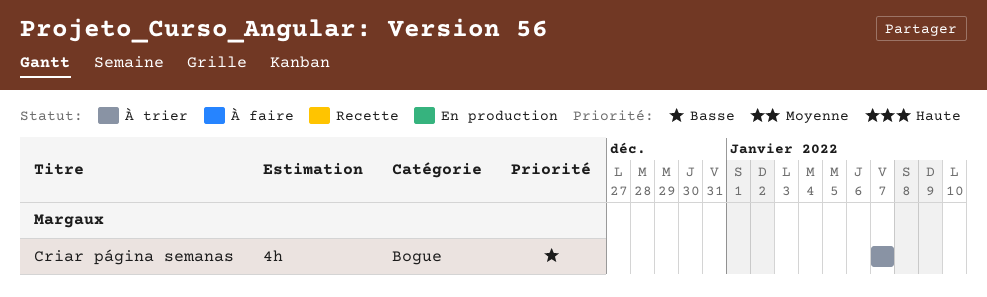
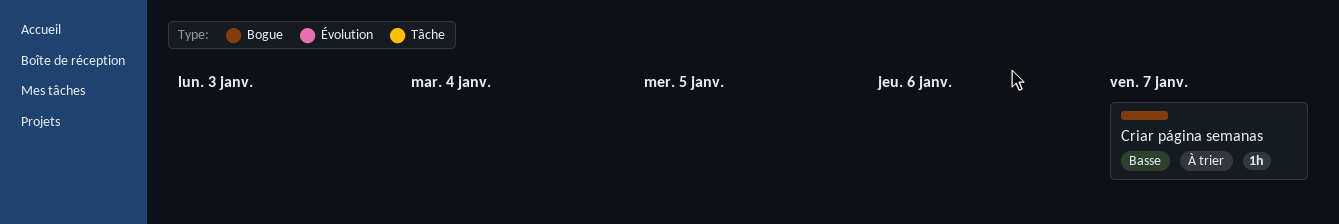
Criar página semanas, estimate: 4h -> 1h

